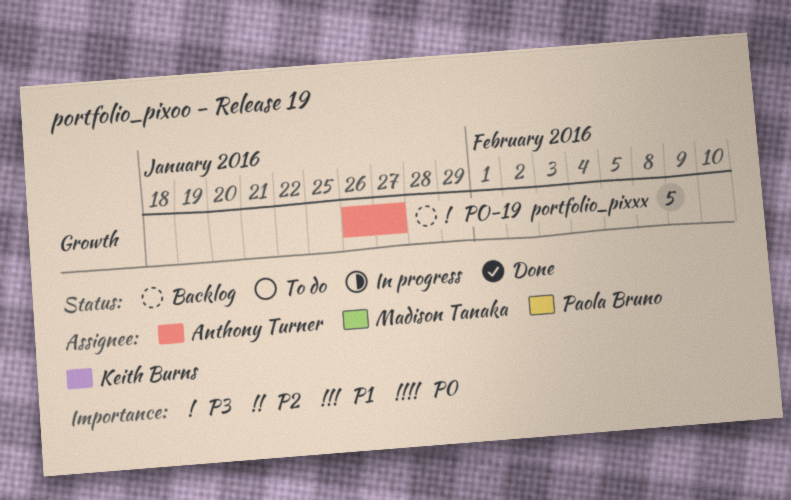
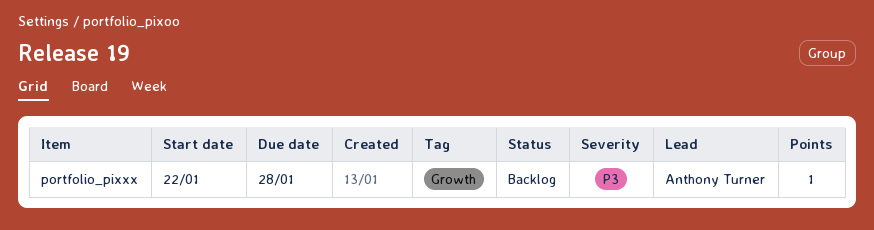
portfolio_pixxx, estimate: 5 -> 1
portfolio_pixxx, start: Jan 26 -> Jan 22
portfolio_pixxx, due: Jan 27 -> Jan 28

